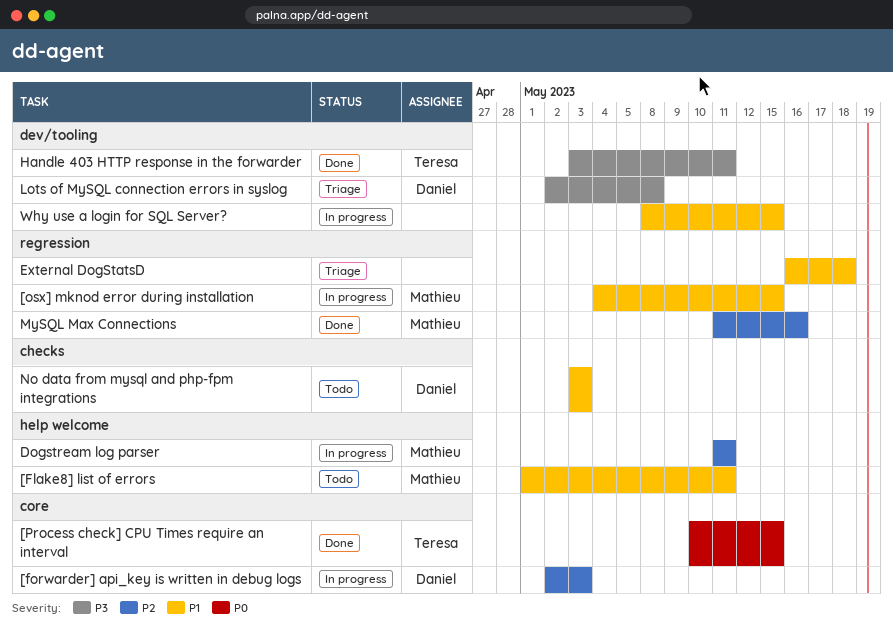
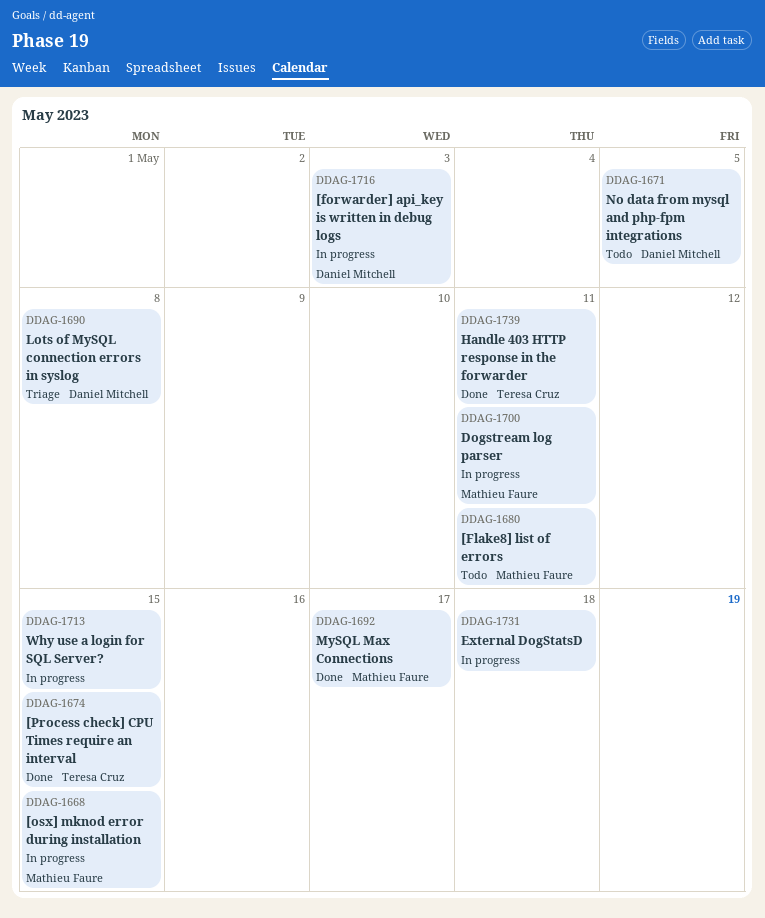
External DogStatsD, status: Triage -> In progress
MySQL Max Connections, due: May 16 -> May 17
No data from mysql and php-fpm integrations, due: May 3 -> May 5

